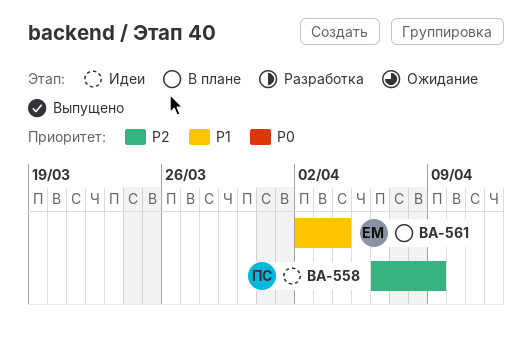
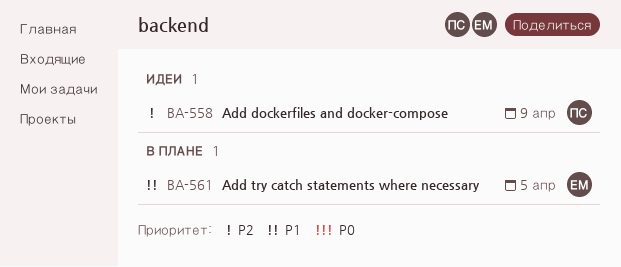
BA-561, due: Apr 4 -> Apr 5

